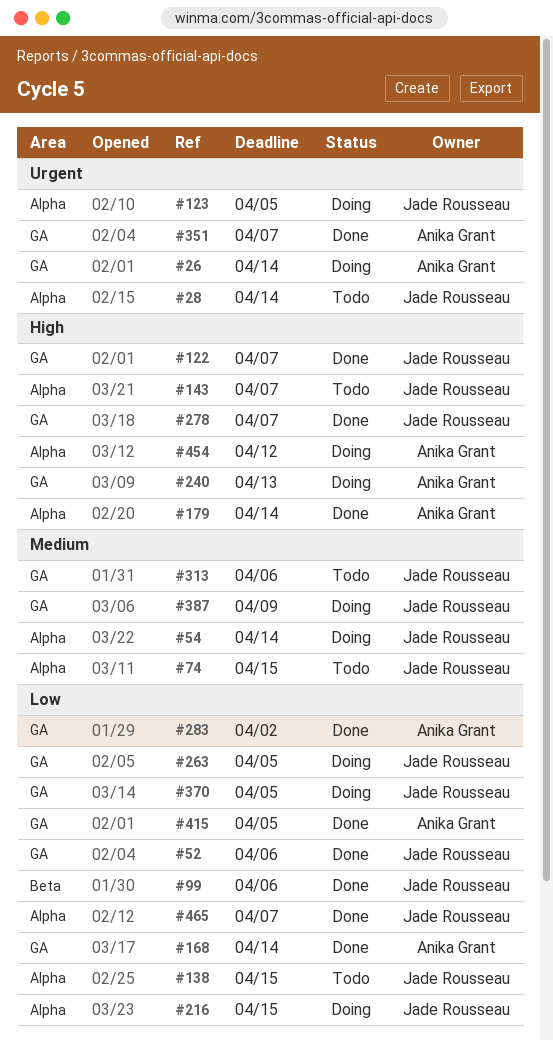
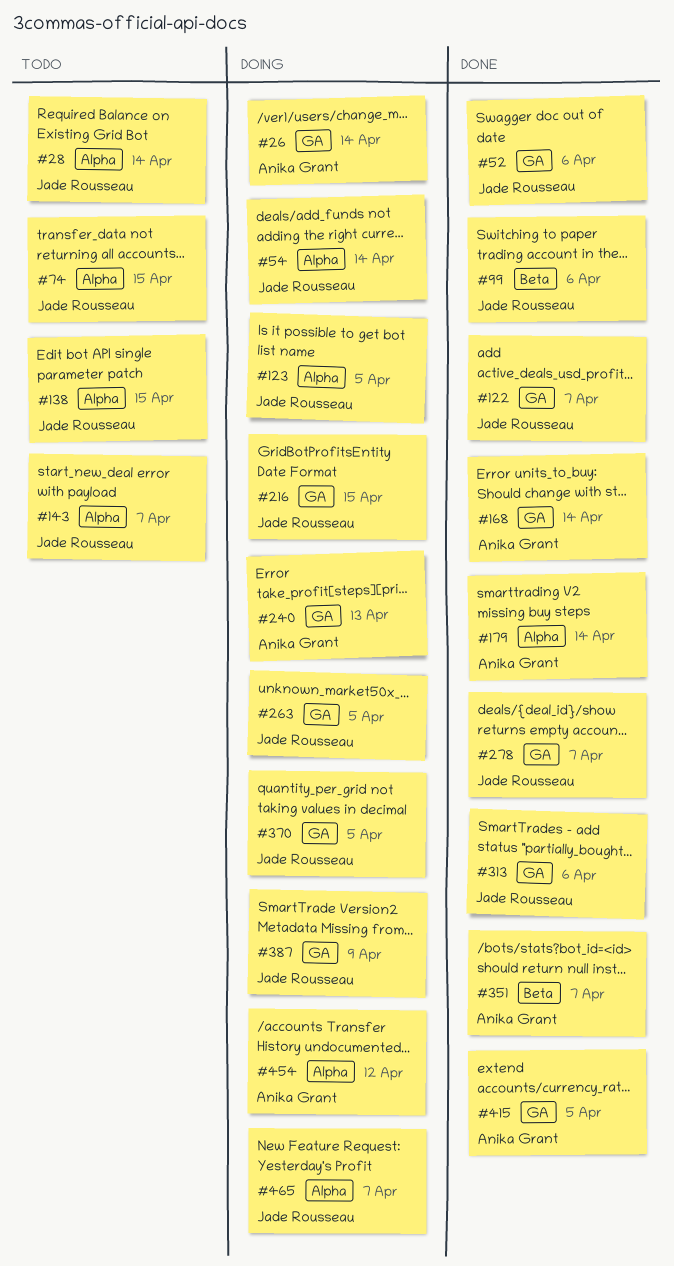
#216, label: Alpha -> GA
#283: present -> none
#313, status: Todo -> Done
#351, label: GA -> Beta
#465, status: Done -> Doing

